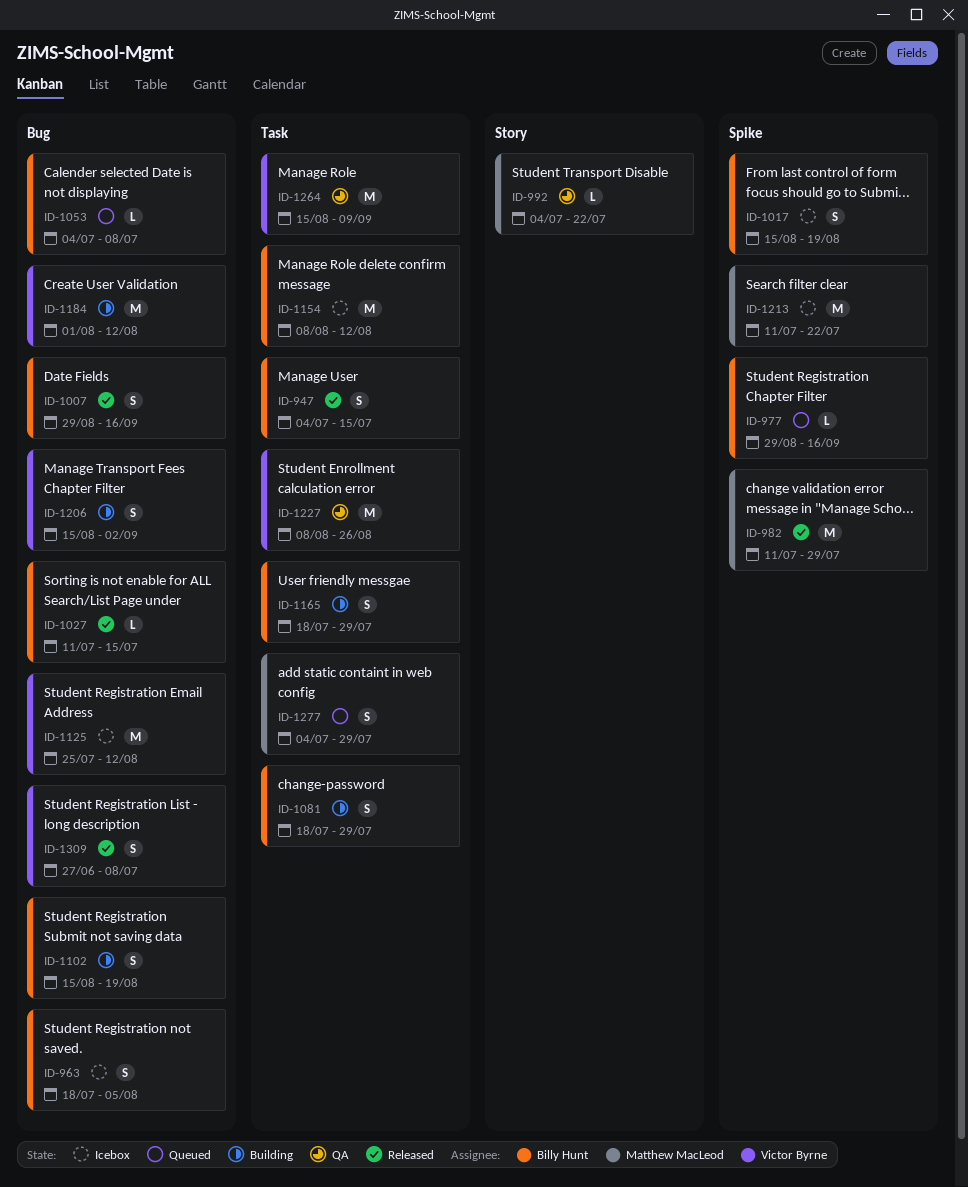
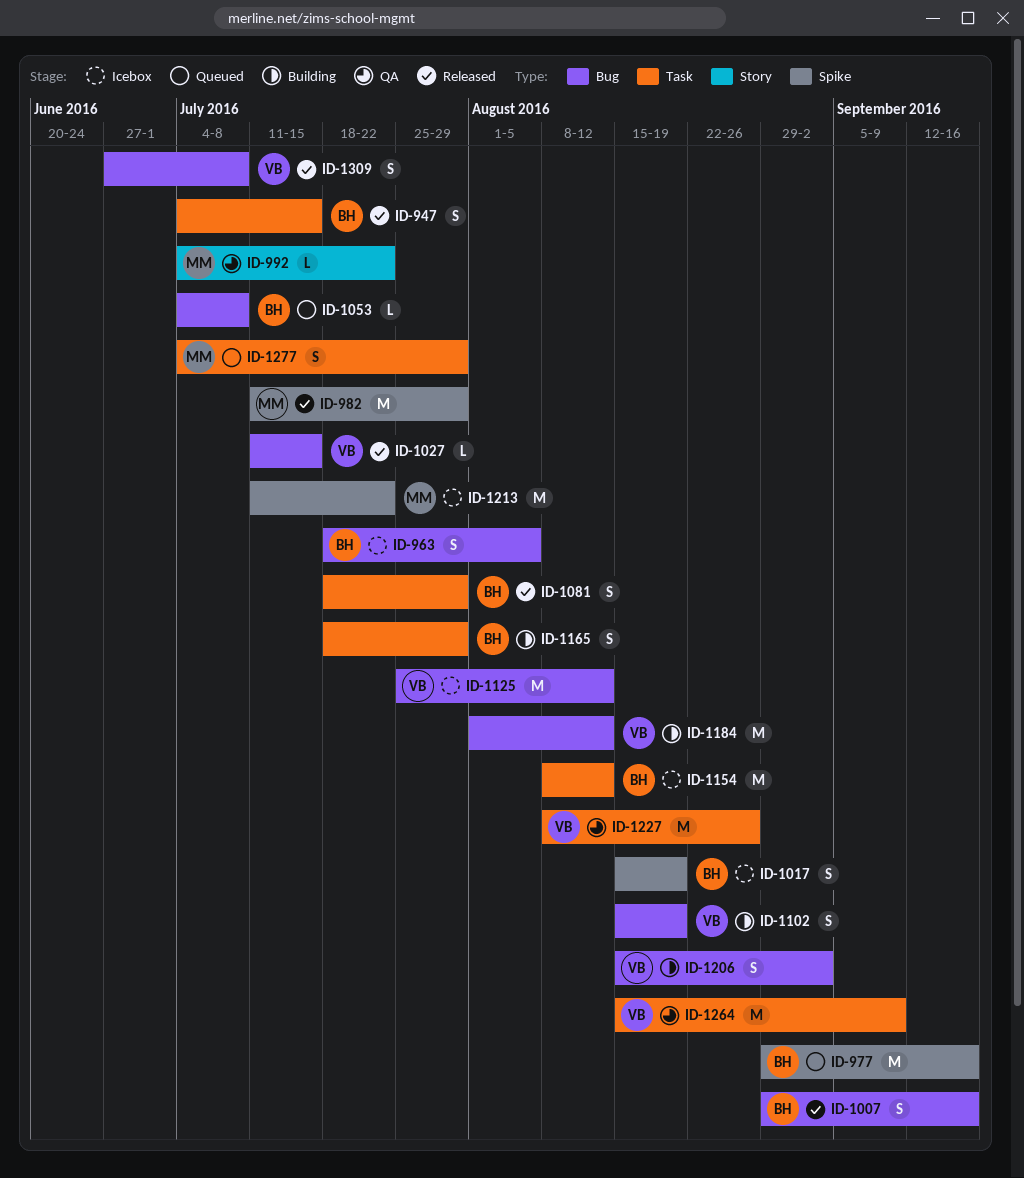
ID-977, estimate: L -> M
ID-1027, owner: Billy Hunt -> Victor Byrne
ID-1081, status: Building -> Released
ID-1102, owner: Billy Hunt -> Victor Byrne

